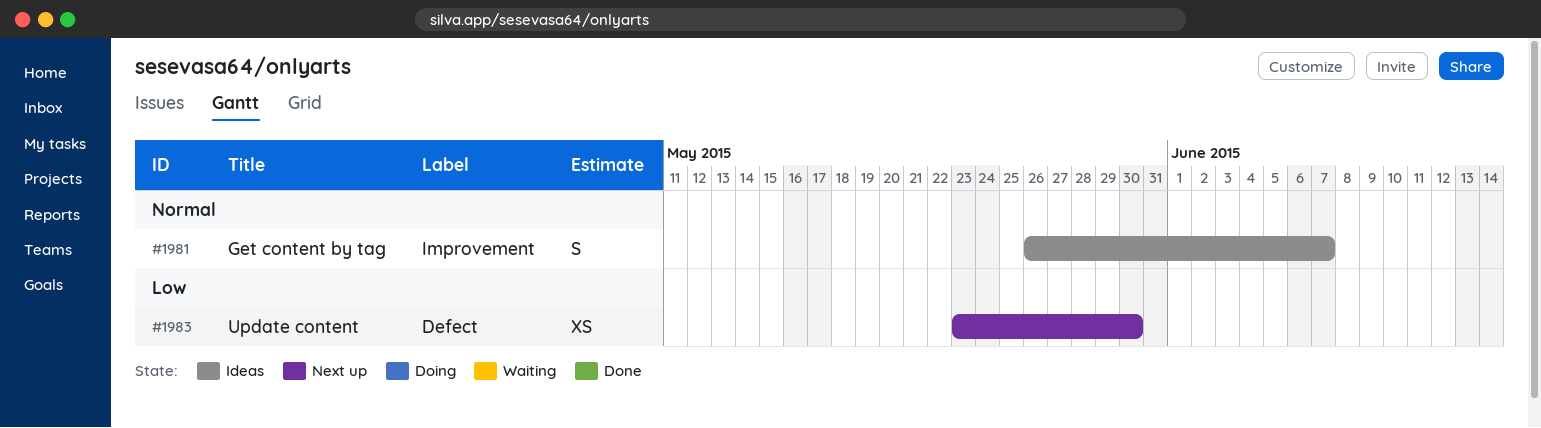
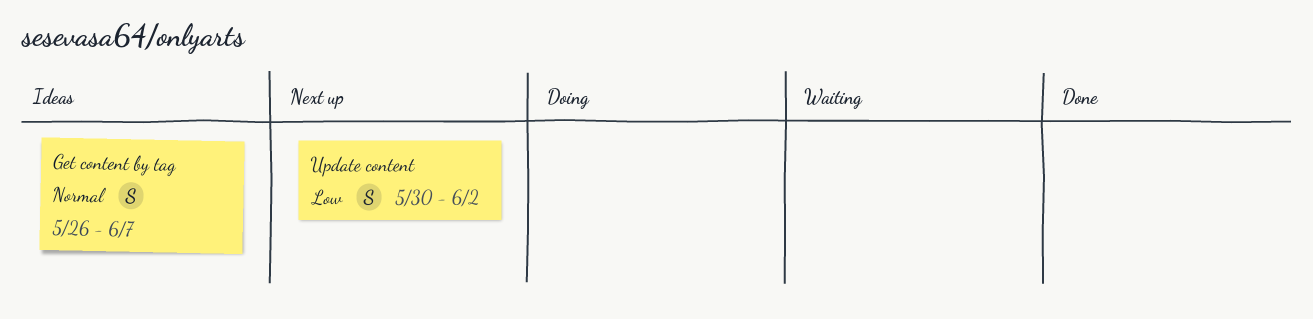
Update content, estimate: XS -> S
Update content, start: May 23 -> May 30
Update content, due: May 30 -> Jun 2

